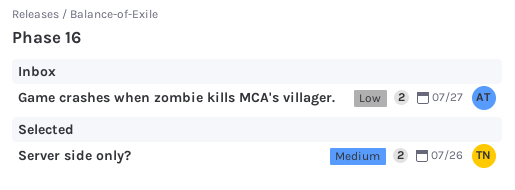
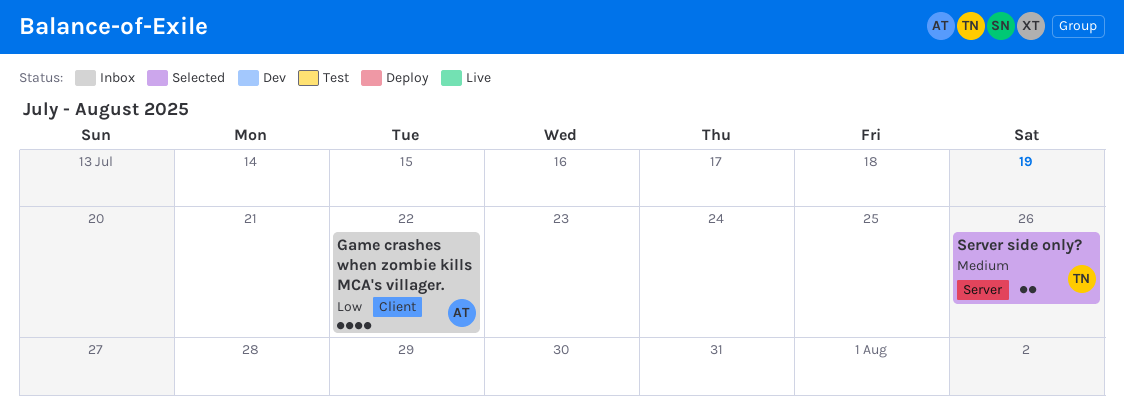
Game crashes when zombie kills MCA's villager., estimate: 2 -> 4
Game crashes when zombie kills MCA's villager., due: Jul 27 -> Jul 22

